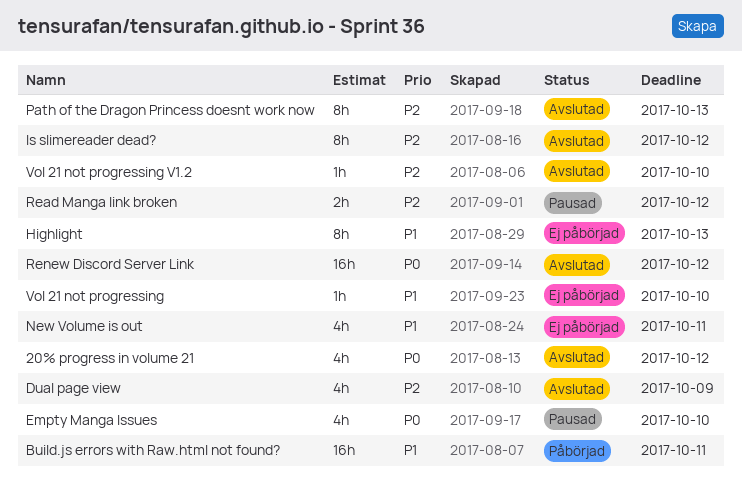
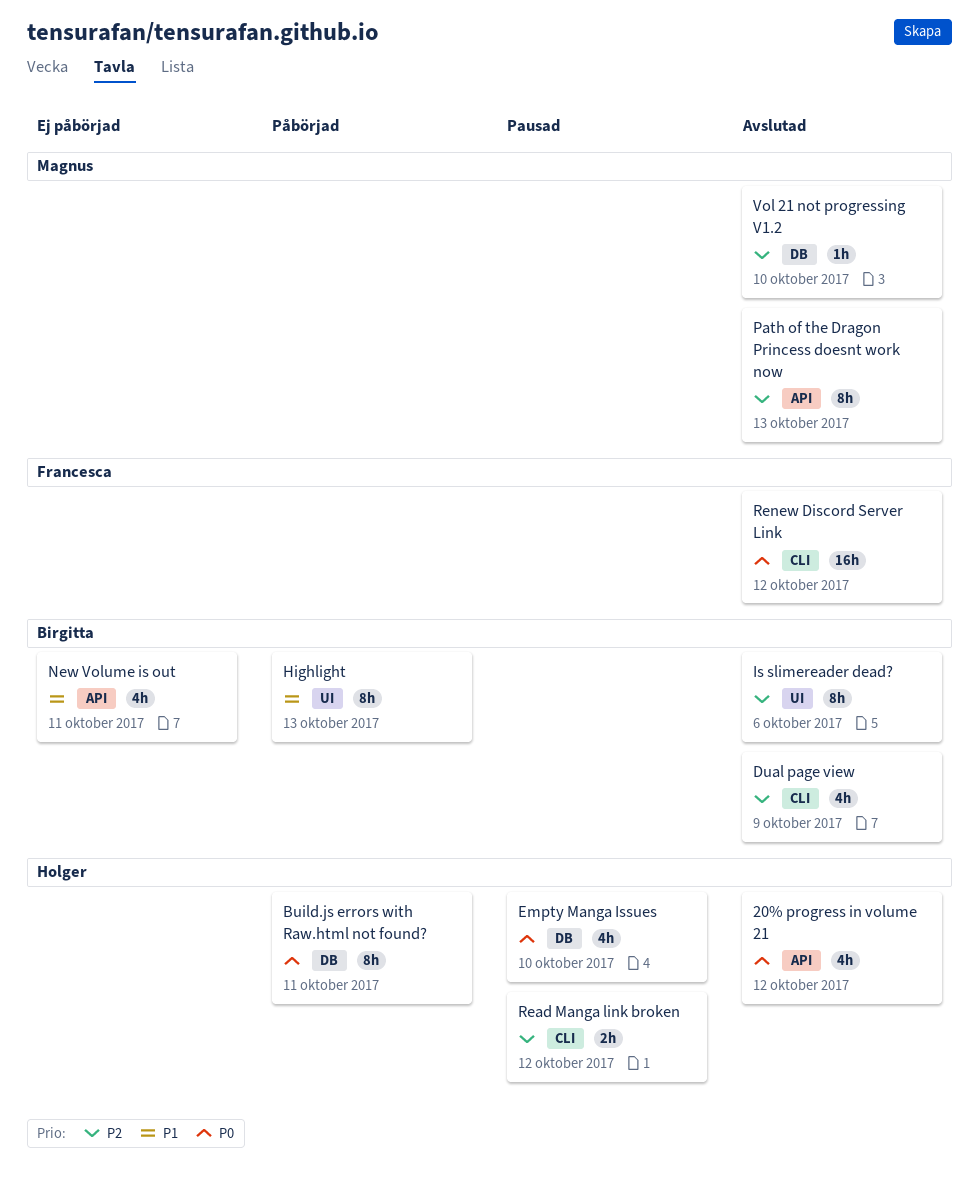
Build.js errors with Raw.html not found?, priority: P1 -> P0
Build.js errors with Raw.html not found?, estimate: 16h -> 8h
Highlight, status: Ej påbörjad -> Påbörjad
Is slimereader dead?, due: Oct 12 -> Oct 6
Vol 21 not progressing: present -> none

